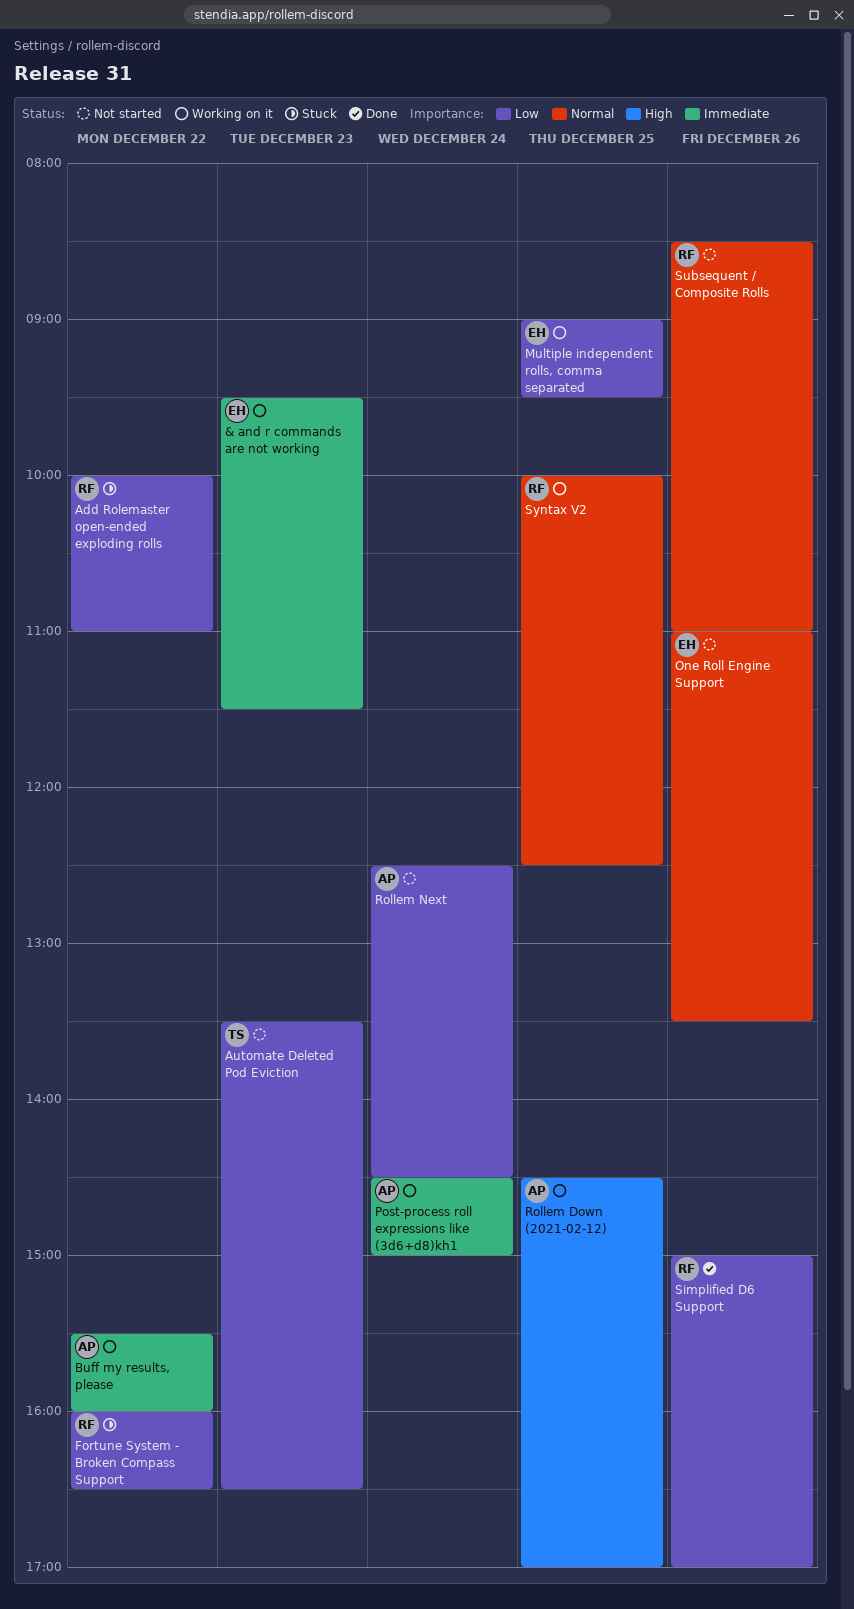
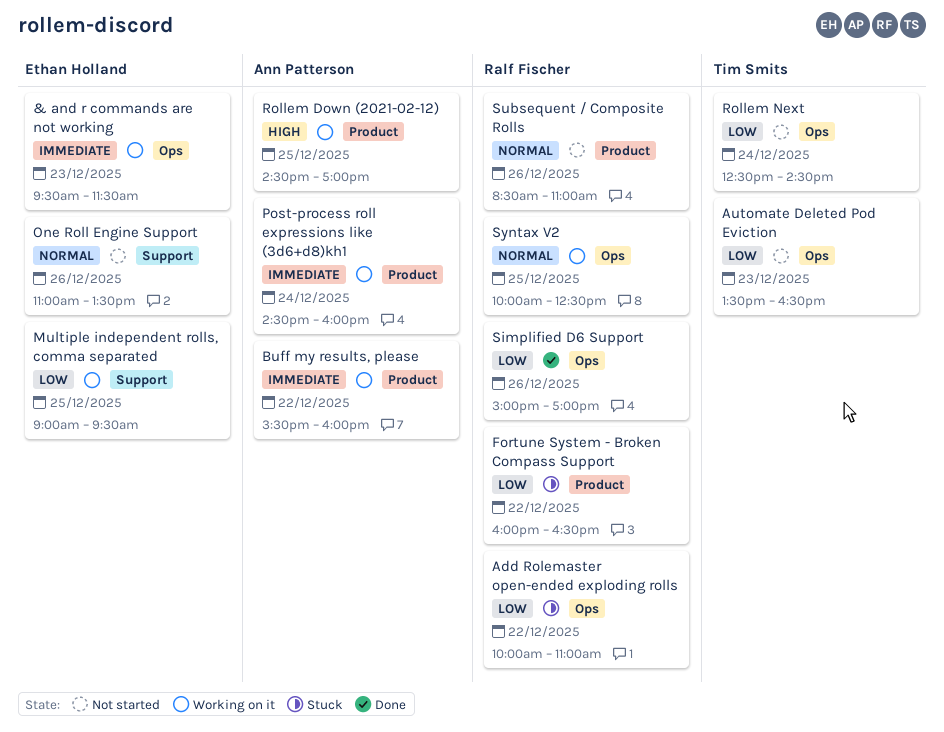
Post-process roll expressions like (3d6+d8)kh1, ends: 15:00 -> 16:00
Rollem Next, owner: Ann Patterson -> Tim Smits

